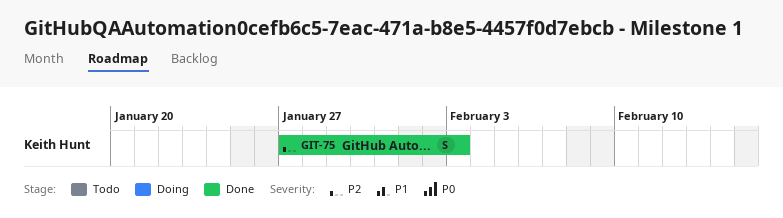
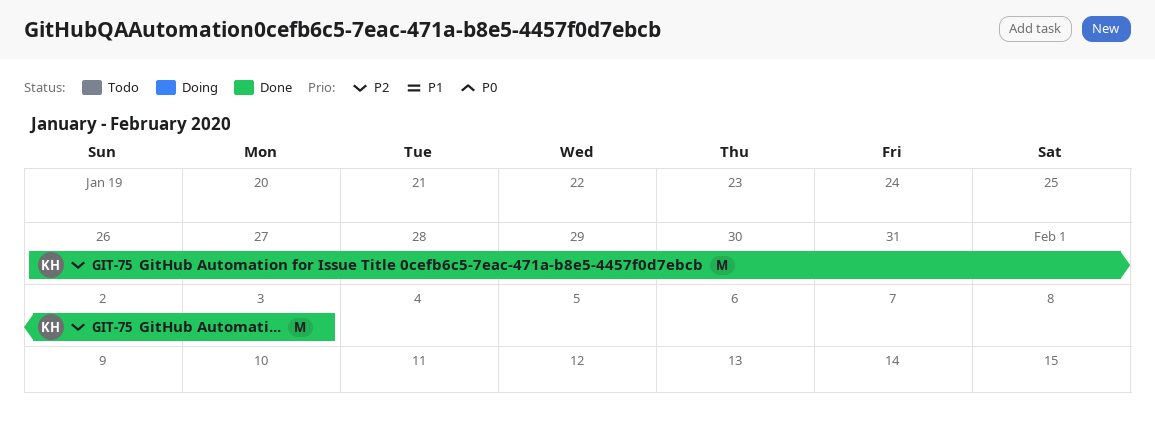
GIT-75, estimate: S -> M
GIT-75, start: Jan 27 -> Jan 26

